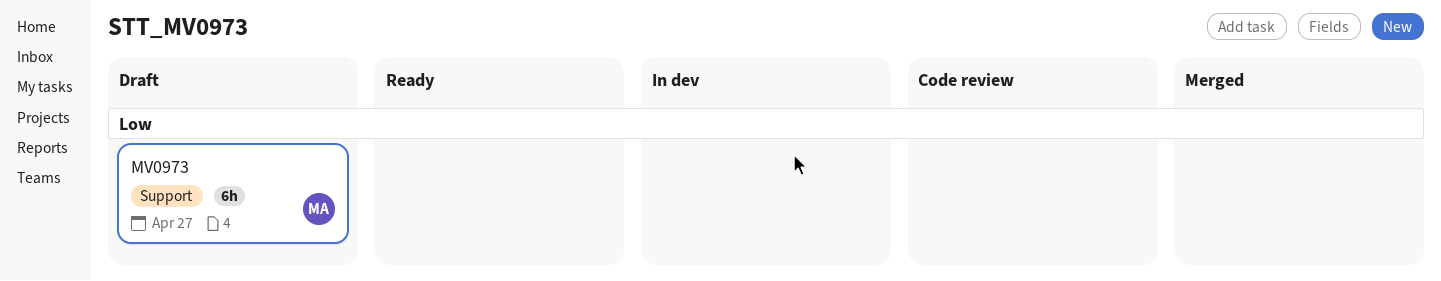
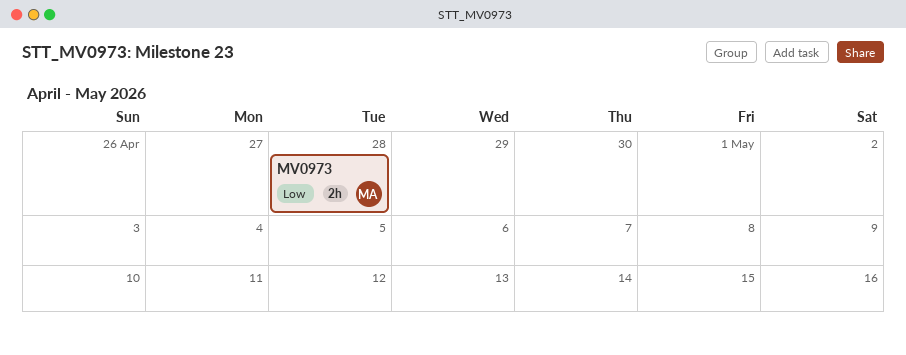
MV0973, estimate: 6h -> 2h
MV0973, due: Apr 27 -> Apr 28

